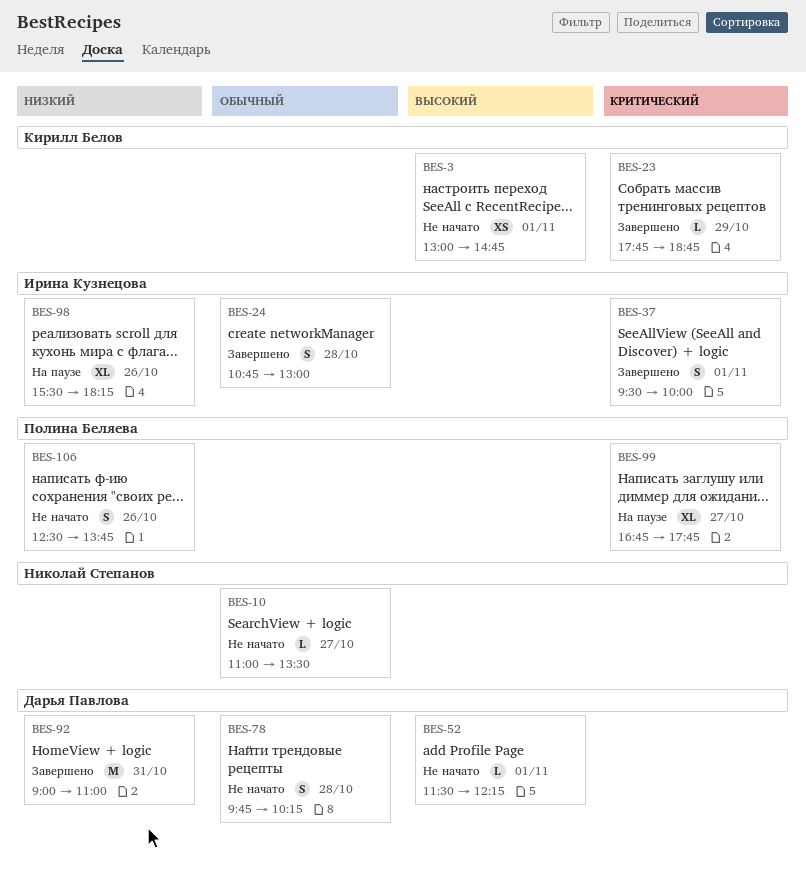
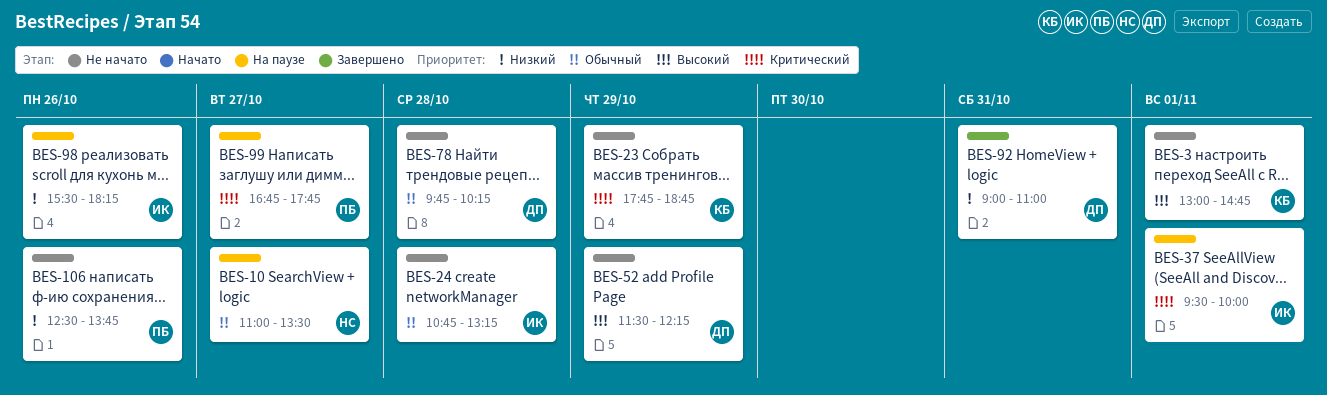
BES-10, status: Не начато -> На паузе
BES-23, status: Завершено -> Не начато
BES-24, status: Завершено -> Не начато
BES-24, ends: 13:00 -> 13:15
BES-37, status: Завершено -> На паузе
BES-52, day: Nov 1 -> Oct 29

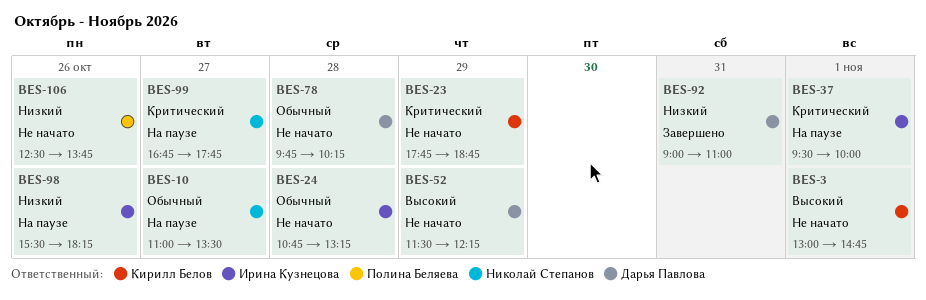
BES-99, owner: Полина Беляева -> Николай Степанов

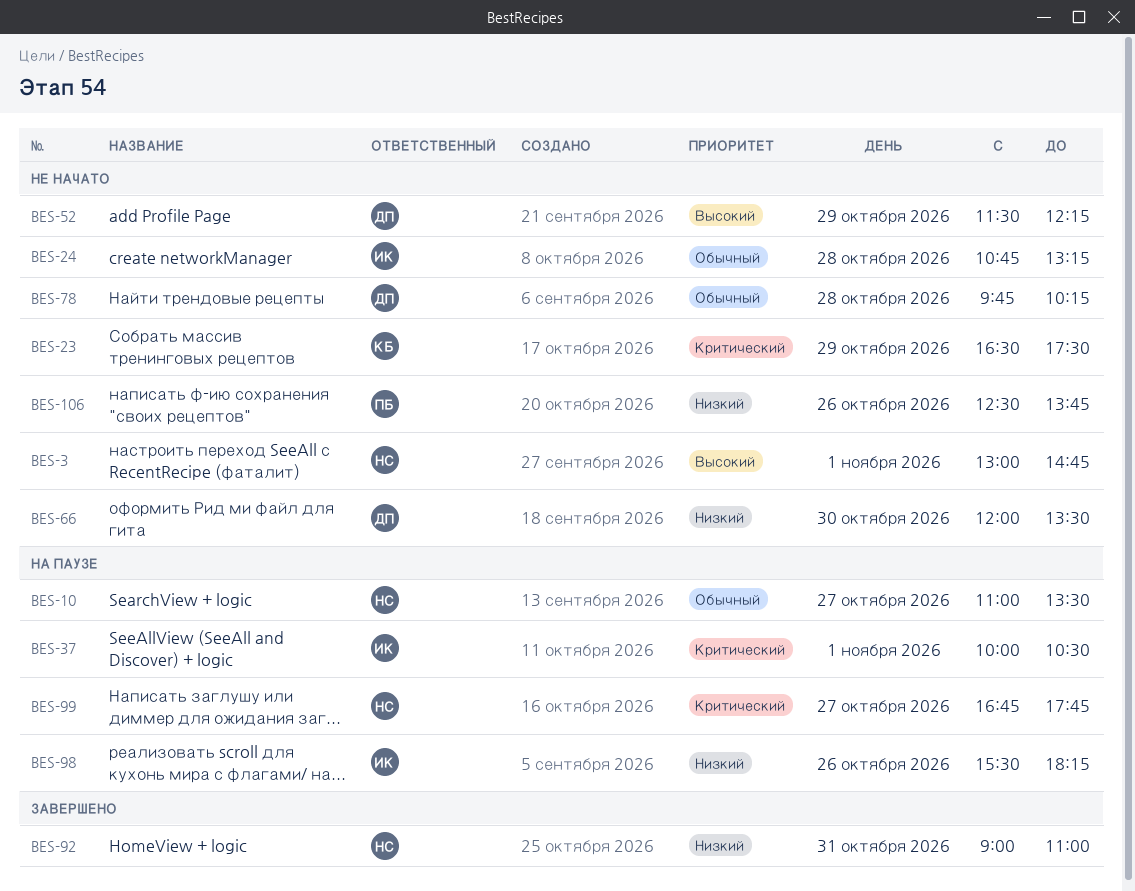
BES-3, owner: Кирилл Белов -> Николай Степанов
BES-23, begins: 17:45 -> 16:30
BES-23, ends: 18:45 -> 17:30
BES-37, begins: 09:30 -> 10:00
BES-37, ends: 10:00 -> 10:30
BES-66: none -> present
BES-92, owner: Дарья Павлова -> Николай Степанов

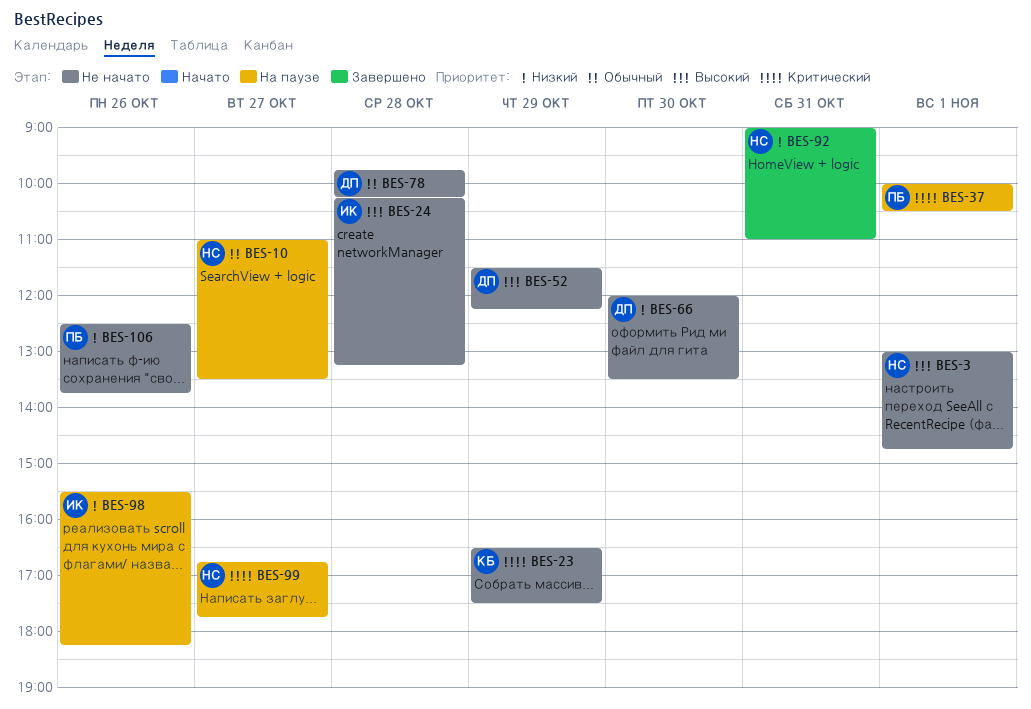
BES-24, priority: Обычный -> Высокий
BES-24, begins: 10:45 -> 10:15
BES-37, owner: ИК -> ПБ

